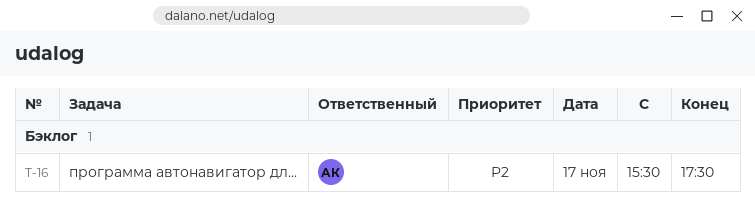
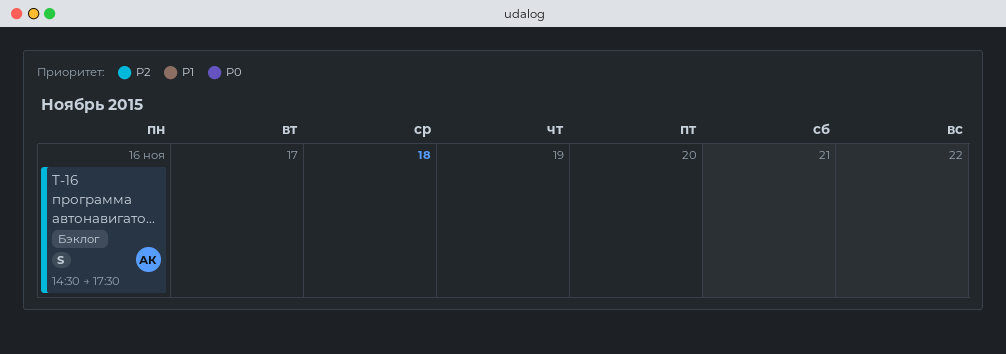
T-16, day: Nov 17 -> Nov 16
T-16, begins: 15:30 -> 14:30

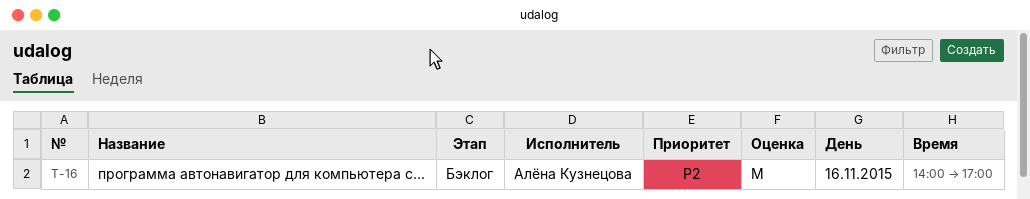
T-16, estimate: S -> M
T-16, begins: 14:30 -> 14:00
T-16, ends: 17:30 -> 17:00

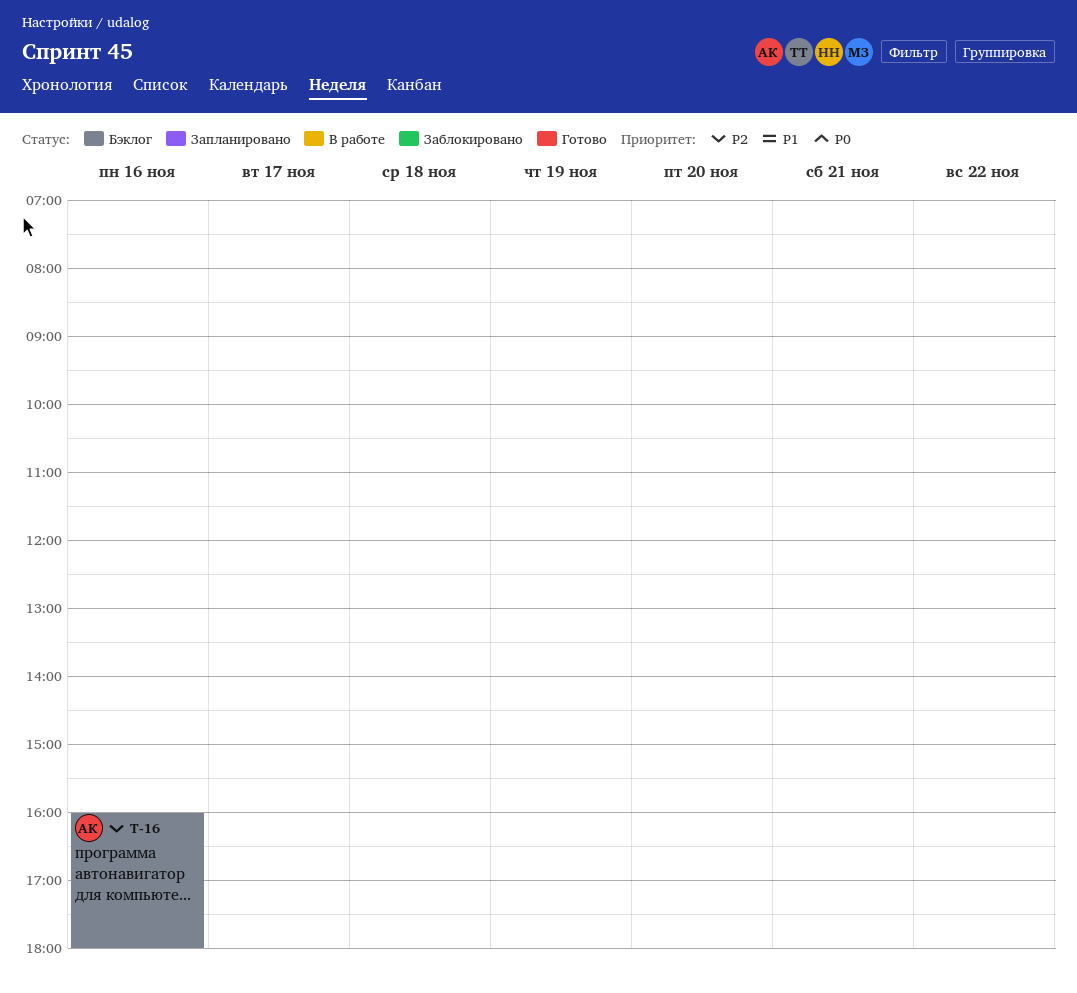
T-16, begins: 14:00 -> 16:00
T-16, ends: 17:00 -> 18:00

